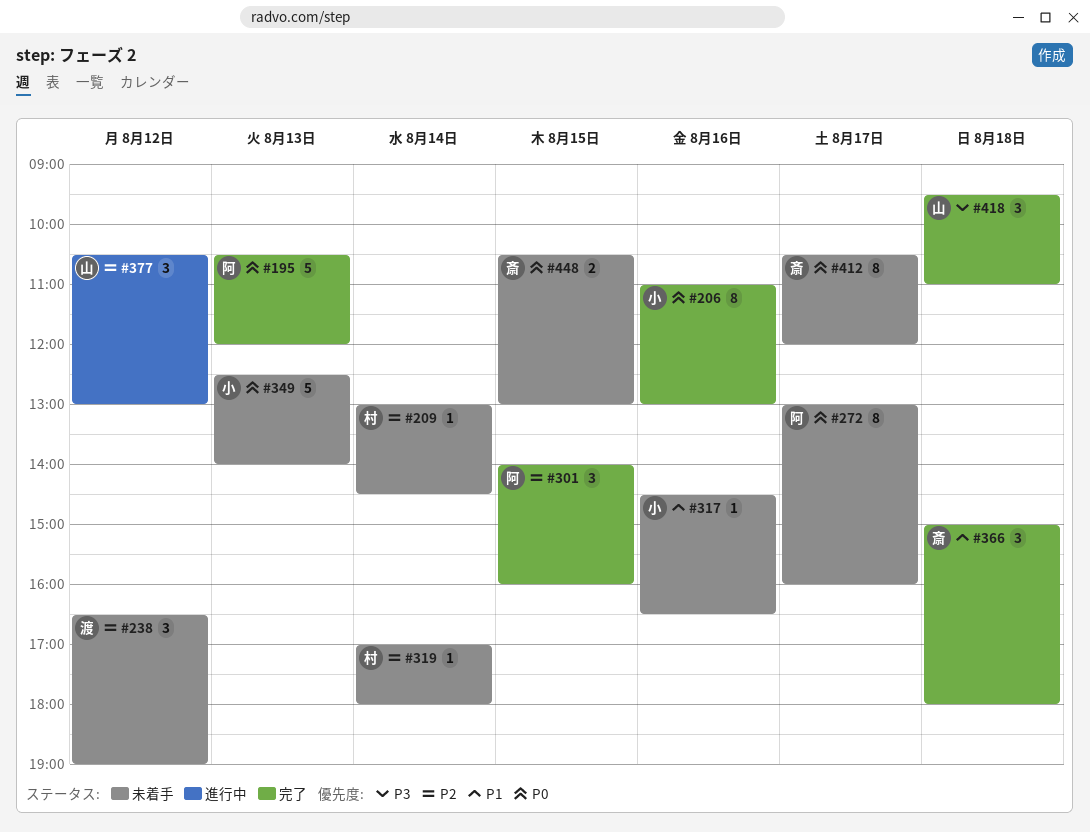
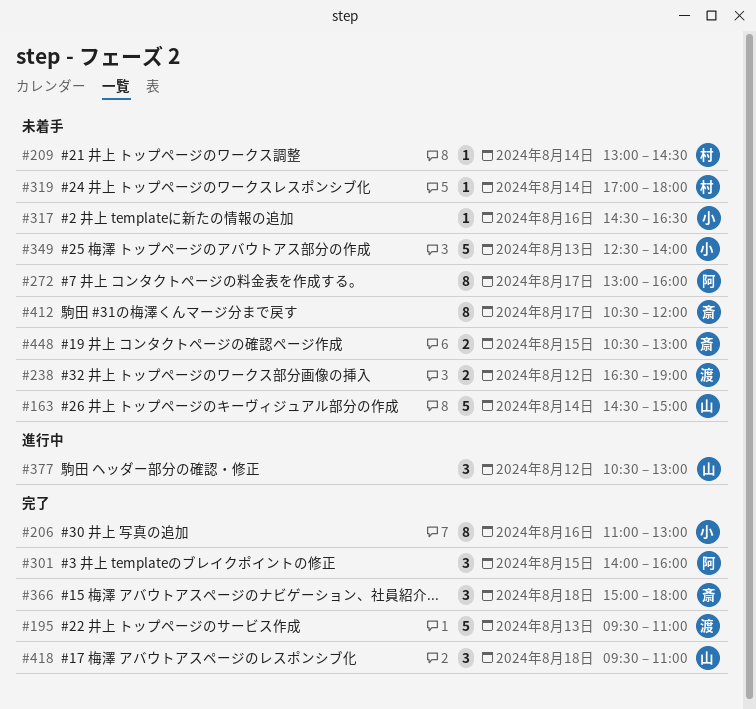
#163: none -> present
#195, owner: 阿 -> 渡
#195, begins: 10:30 -> 09:30
#195, ends: 12:00 -> 11:00
#238, estimate: 3 -> 2

